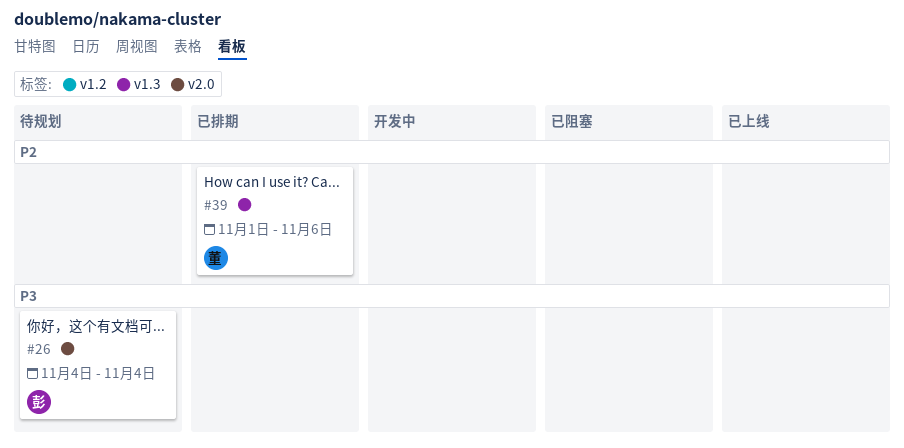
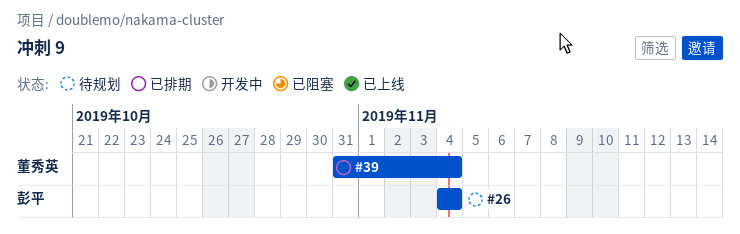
#39, start: Nov 1 -> Oct 31
#39, due: Nov 6 -> Nov 4

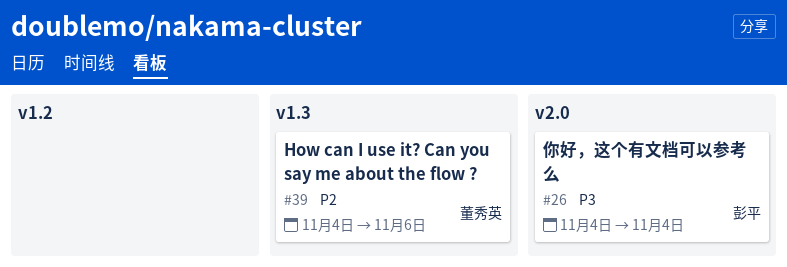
#39, start: Oct 31 -> Nov 4
#39, due: Nov 4 -> Nov 6

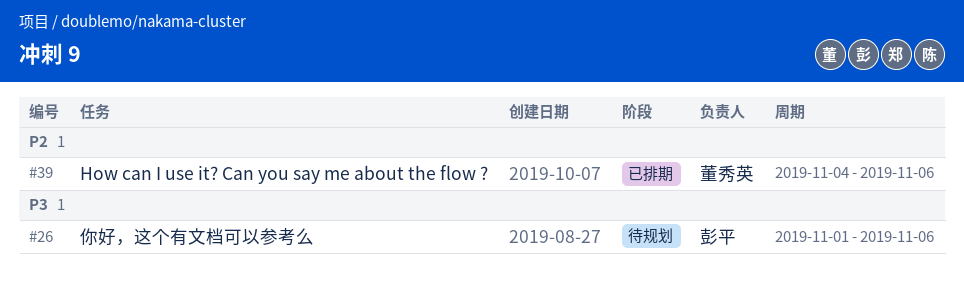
#26, start: Nov 4 -> Nov 1
#26, due: Nov 4 -> Nov 6

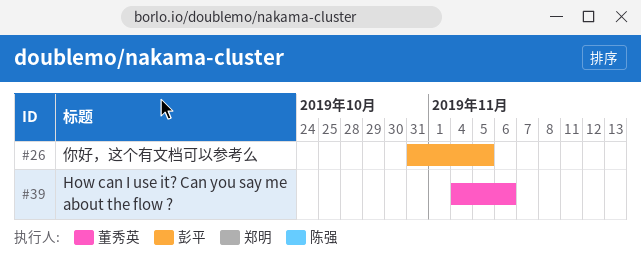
#26, start: Nov 1 -> Oct 31
#26, due: Nov 6 -> Nov 5

